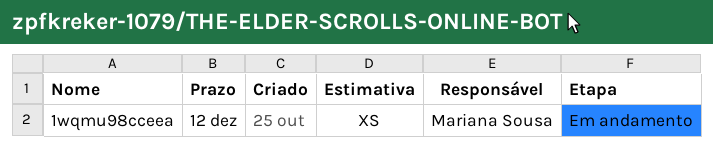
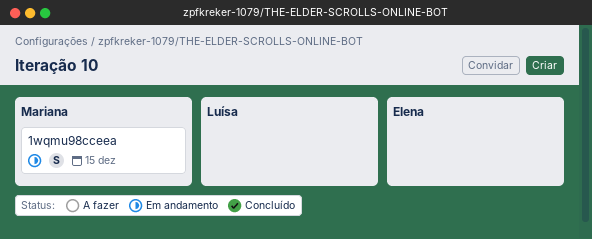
1wqmu98cceea, estimate: XS -> S
1wqmu98cceea, due: Dec 12 -> Dec 15

